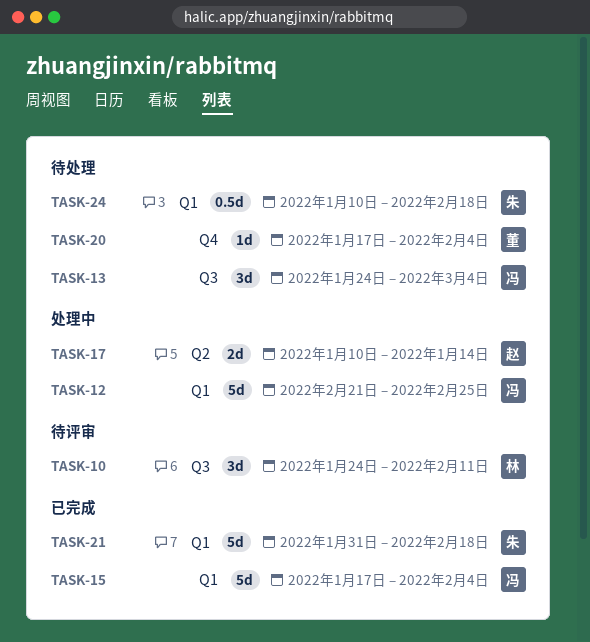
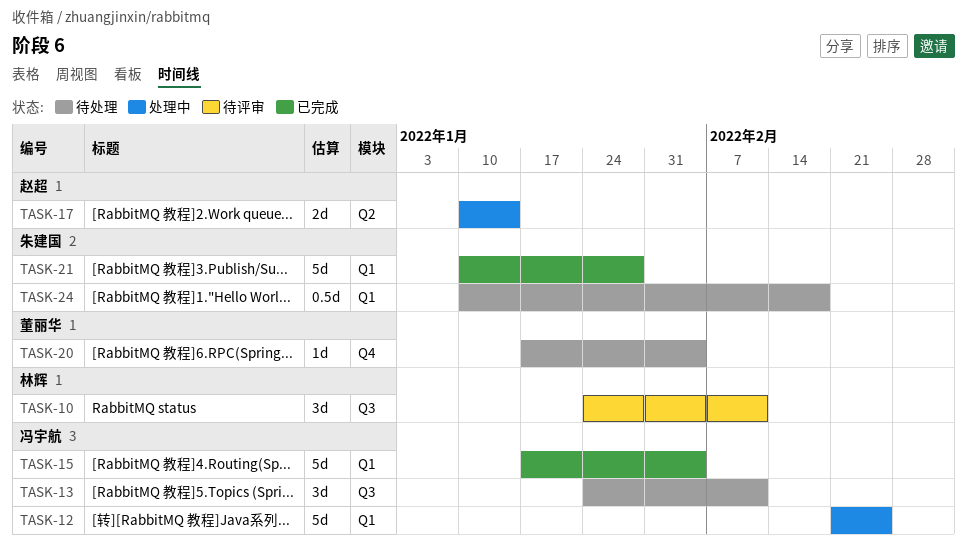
TASK-13, due: Mar 4 -> Feb 11
TASK-21, start: Jan 31 -> Jan 10
TASK-21, due: Feb 18 -> Jan 28

